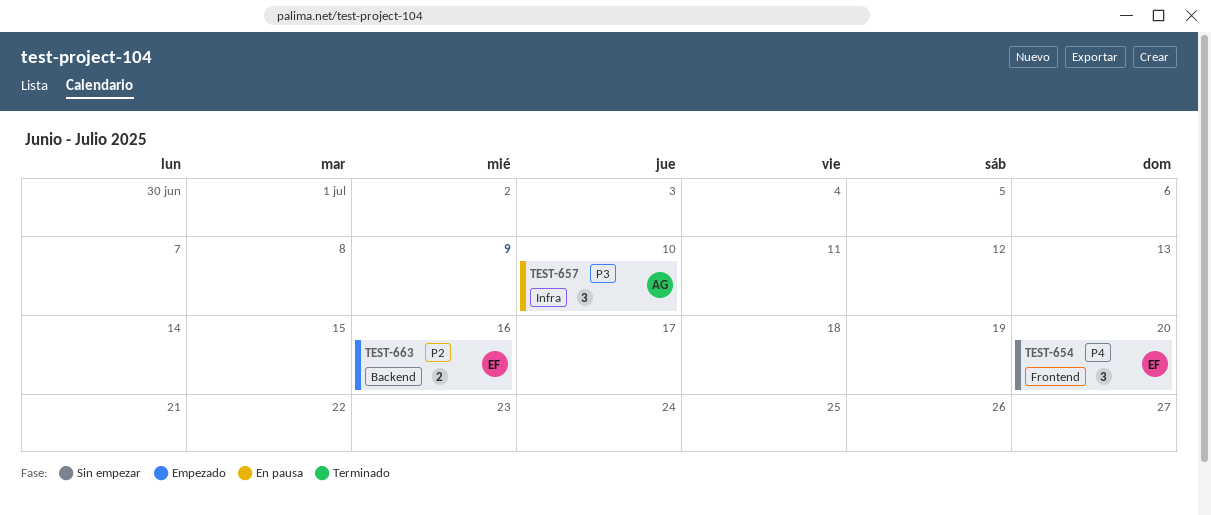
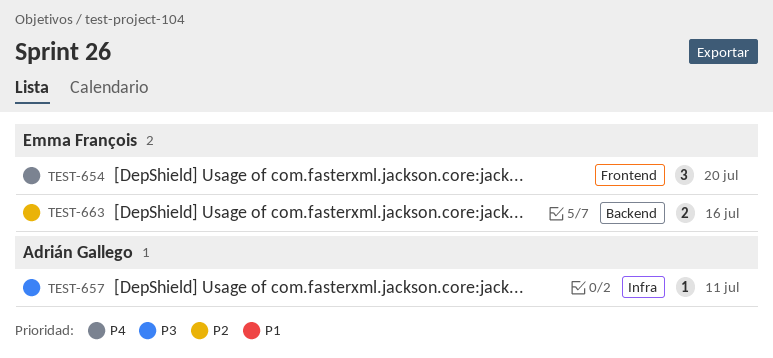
TEST-657, estimate: 3 -> 1
TEST-657, due: Jul 10 -> Jul 11

